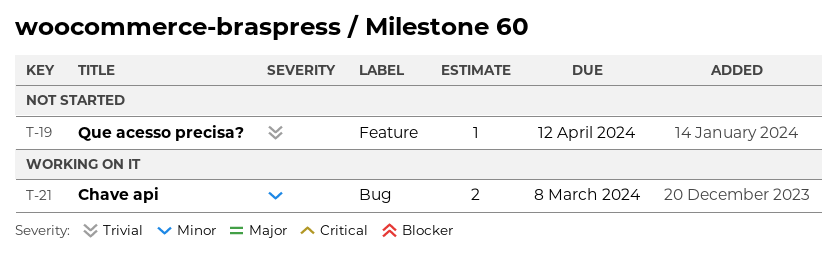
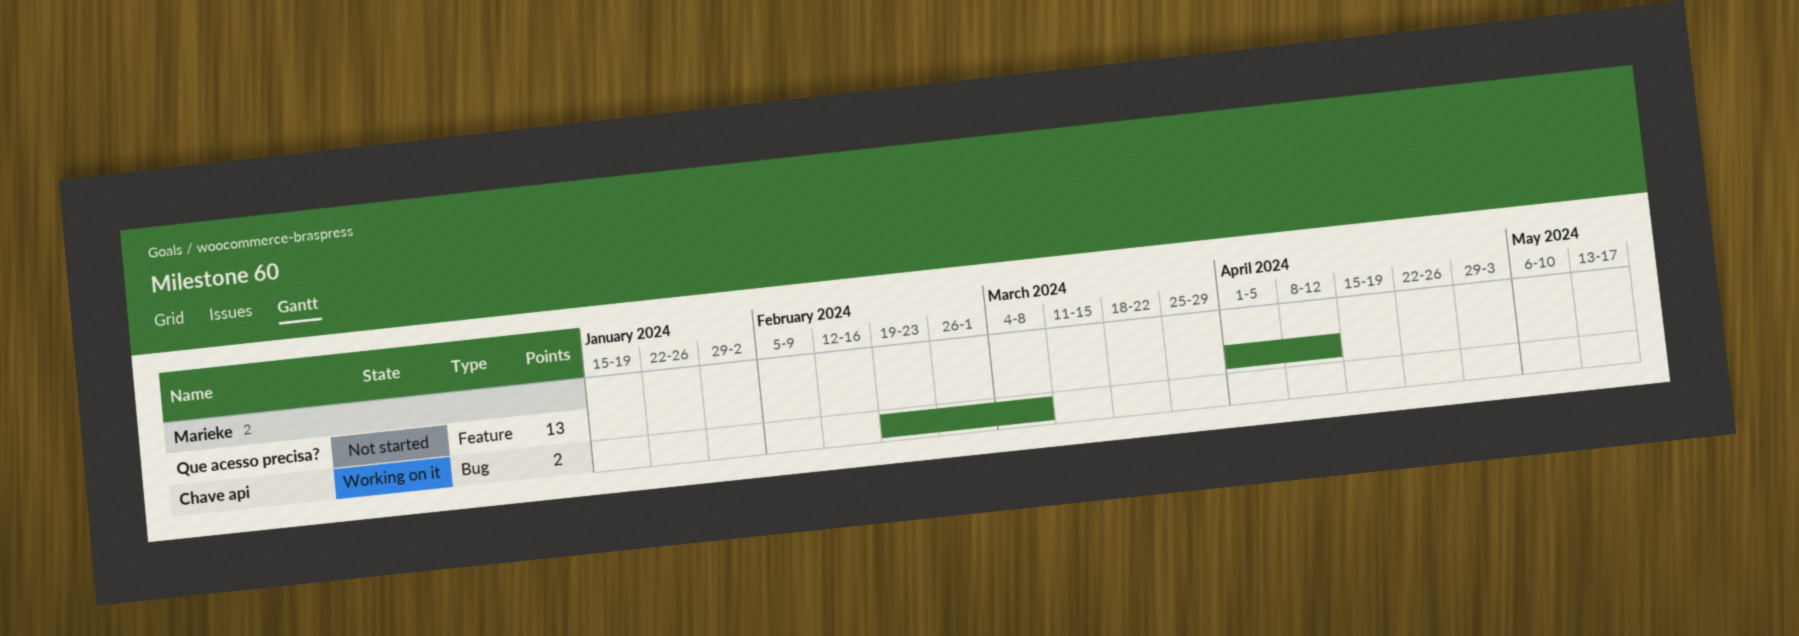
Que acesso precisa?, estimate: 1 -> 13

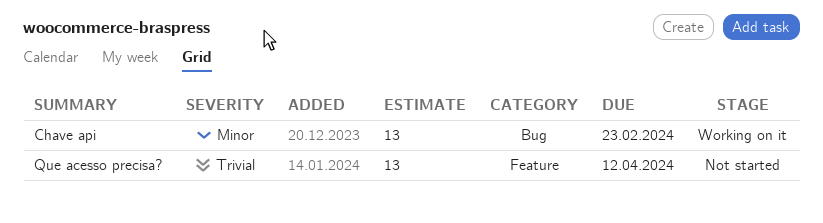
Chave api, estimate: 2 -> 13
Chave api, due: Mar 8 -> Feb 23

